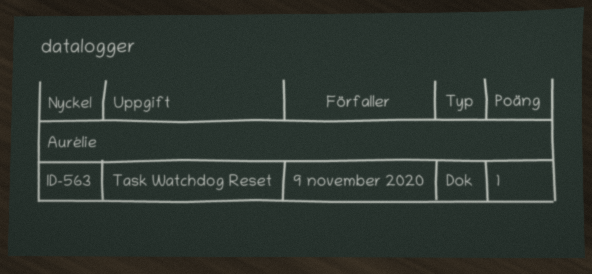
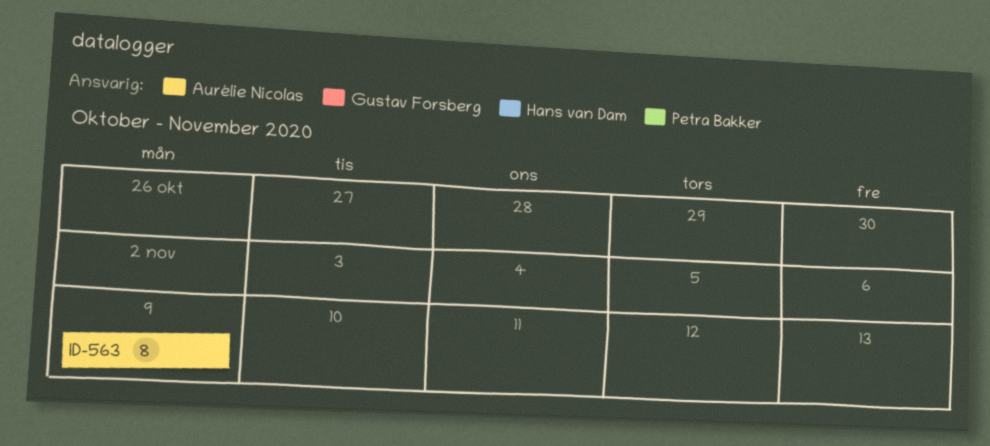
ID-563, estimate: 1 -> 8

